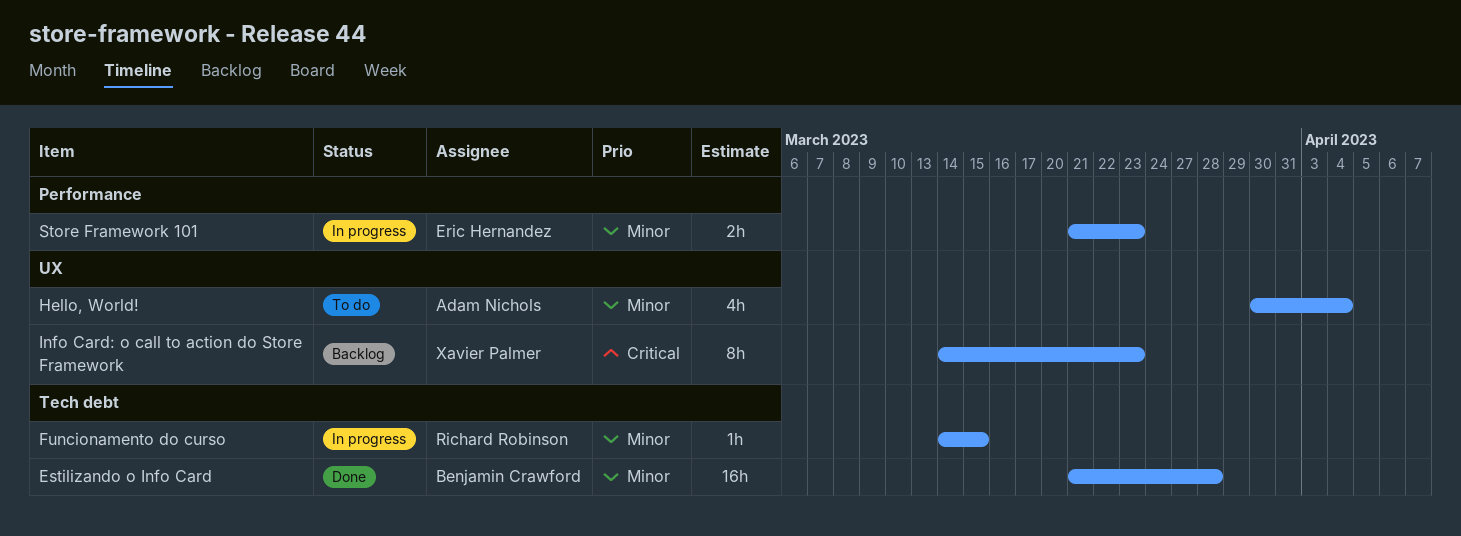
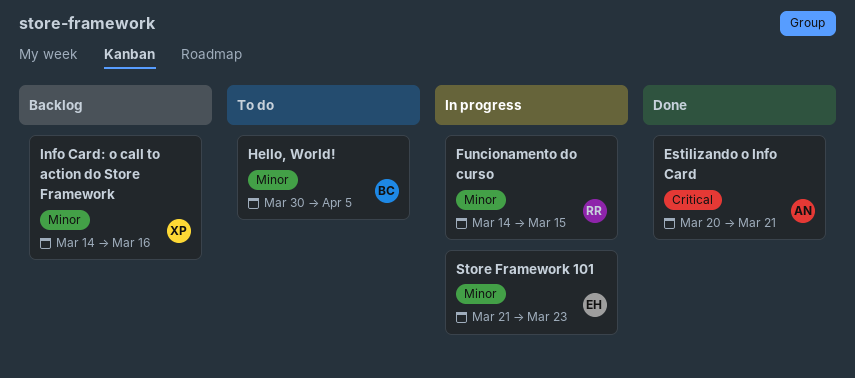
Estilizando o Info Card, owner: Benjamin Crawford -> Adam Nichols
Estilizando o Info Card, priority: Minor -> Critical
Estilizando o Info Card, start: Mar 21 -> Mar 20
Estilizando o Info Card, due: Mar 28 -> Mar 21
Hello, World!, owner: Adam Nichols -> Benjamin Crawford
Hello, World!, due: Apr 4 -> Apr 5
Info Card: o call to action do Store Framework, priority: Critical -> Minor
Info Card: o call to action do Store Framework, due: Mar 23 -> Mar 16

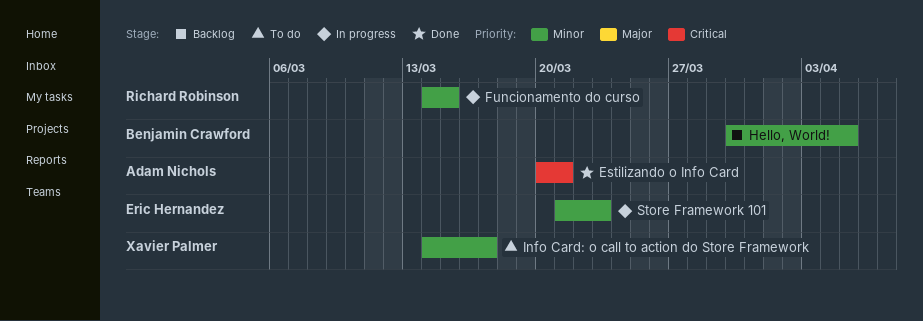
Hello, World!, status: To do -> Backlog
Info Card: o call to action do Store Framework, status: Backlog -> To do
Info Card: o call to action do Store Framework, due: Mar 16 -> Mar 17

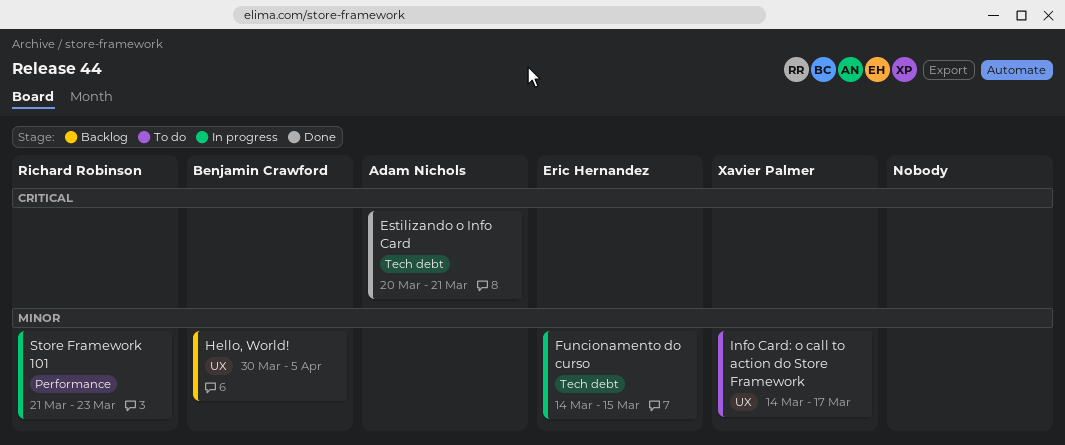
Funcionamento do curso, owner: Richard Robinson -> Eric Hernandez
Store Framework 101, owner: Eric Hernandez -> Richard Robinson

